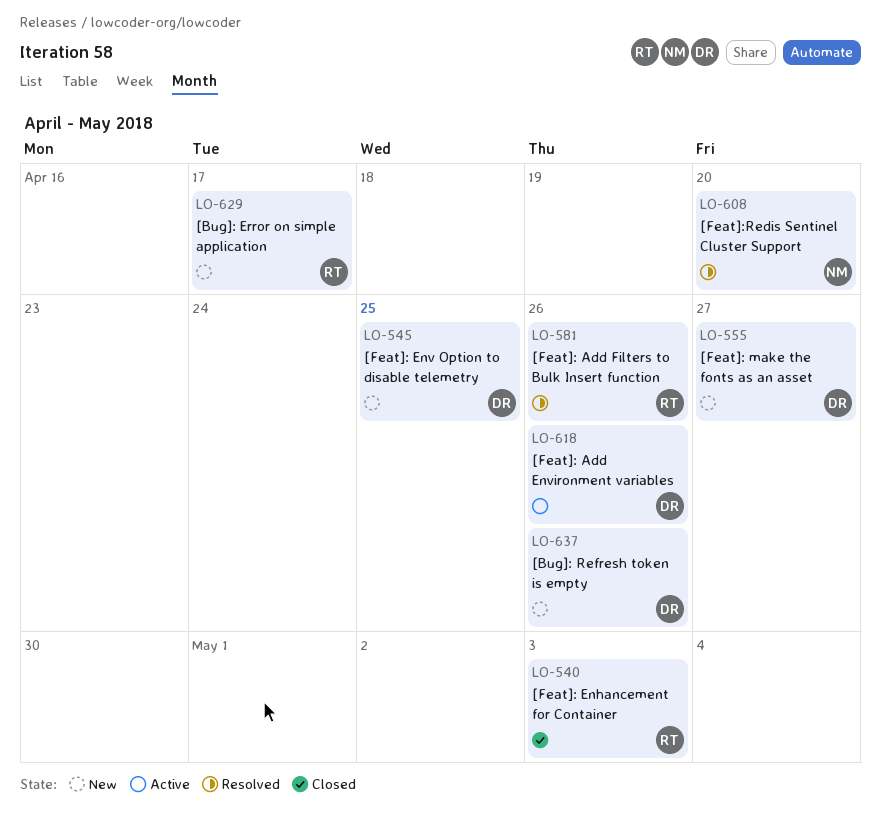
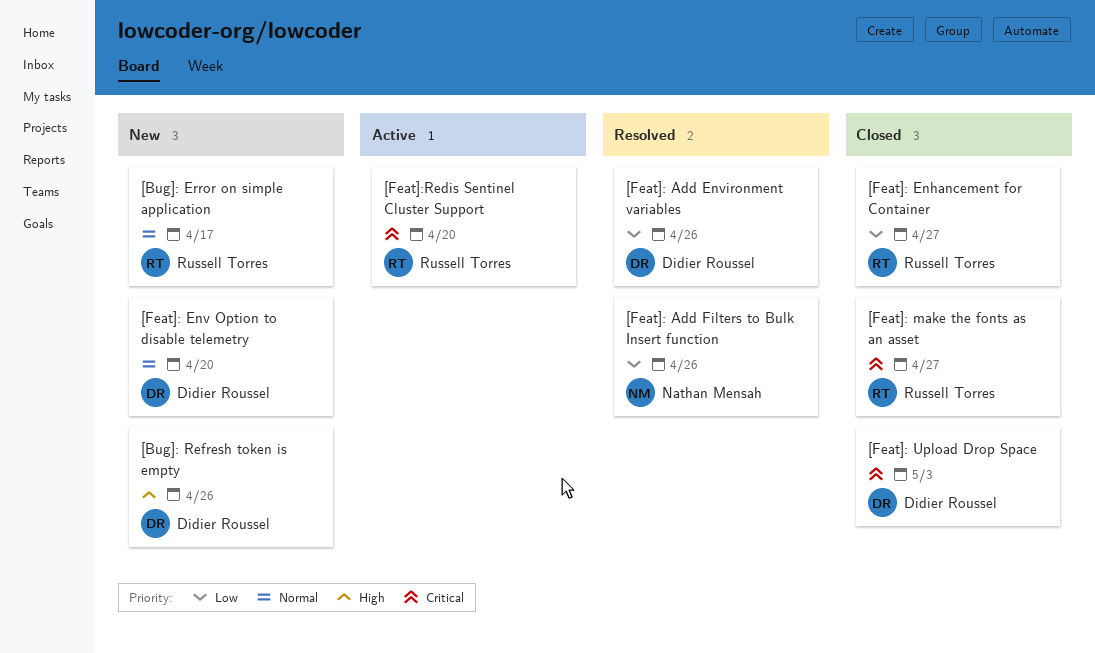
[Feat]: Add Environment variables, status: Active -> Resolved
[Feat]: Add Filters to Bulk Insert function, owner: Russell Torres -> Nathan Mensah
[Feat]: Enhancement for Container, due: May 3 -> Apr 27
[Feat]: Env Option to disable telemetry, due: Apr 25 -> Apr 20
[Feat]: make the fonts as an asset, status: New -> Closed
[Feat]: make the fonts as an asset, owner: Didier Roussel -> Russell Torres
[Feat]: Upload Drop Space: none -> present
[Feat]:Redis Sentinel Cluster Support, status: Resolved -> Active
[Feat]:Redis Sentinel Cluster Support, owner: Nathan Mensah -> Russell Torres

